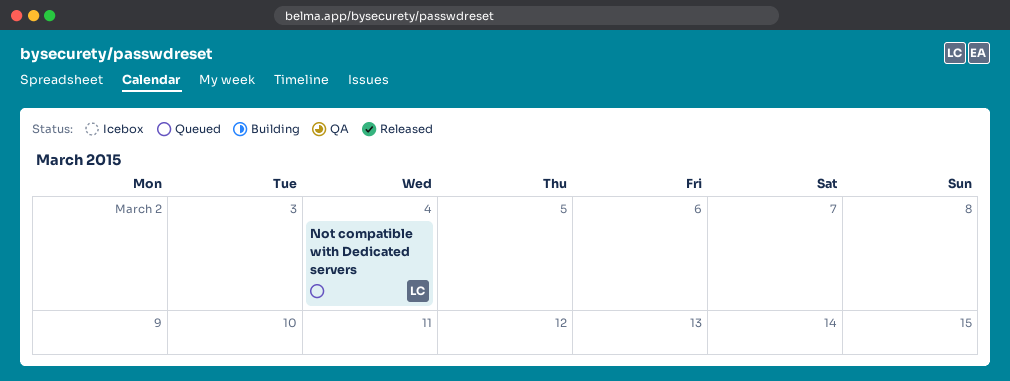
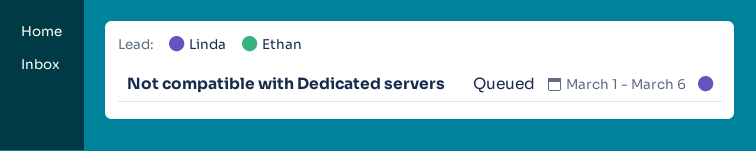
Not compatible with Dedicated servers, due: Mar 4 -> Mar 6

